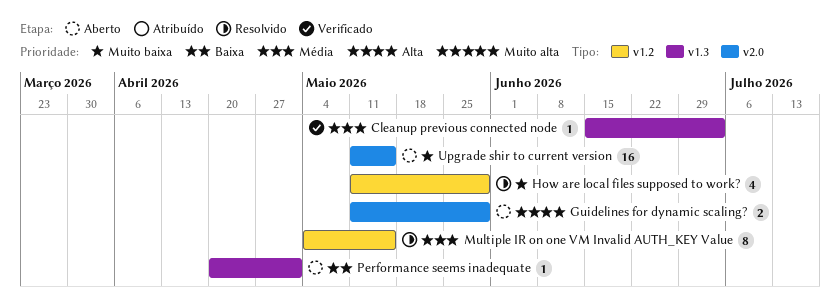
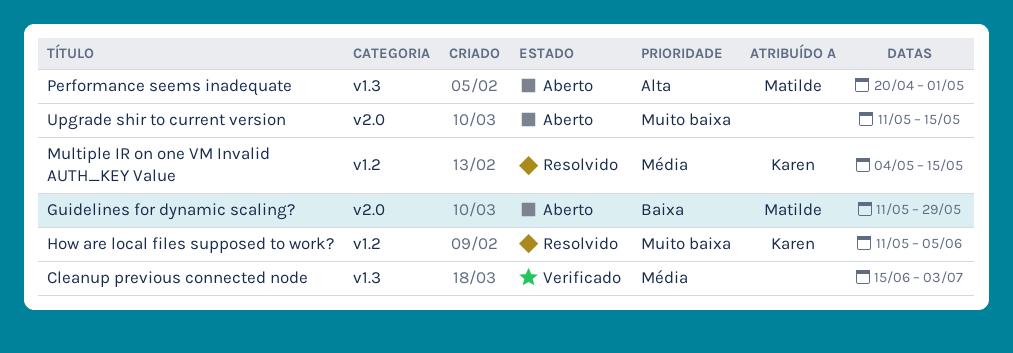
Guidelines for dynamic scaling?, priority: Alta -> Baixa
How are local files supposed to work?, due: May 29 -> Jun 5
Performance seems inadequate, priority: Baixa -> Alta

